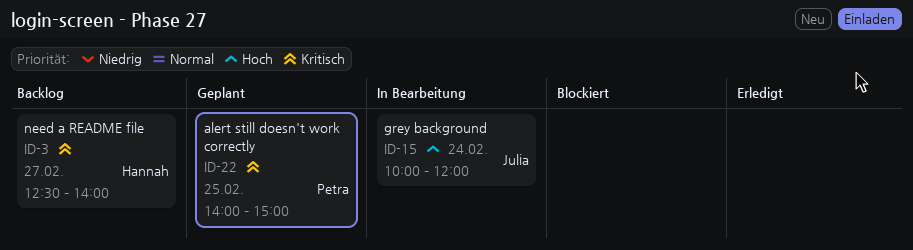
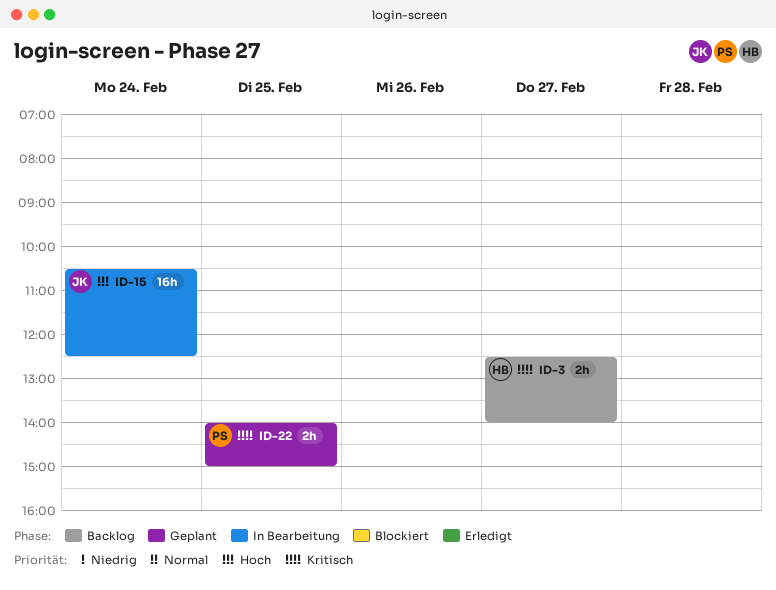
ID-15, begins: 10:00 -> 10:30
ID-15, ends: 12:00 -> 12:30

